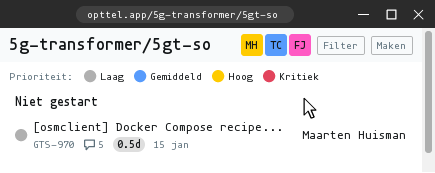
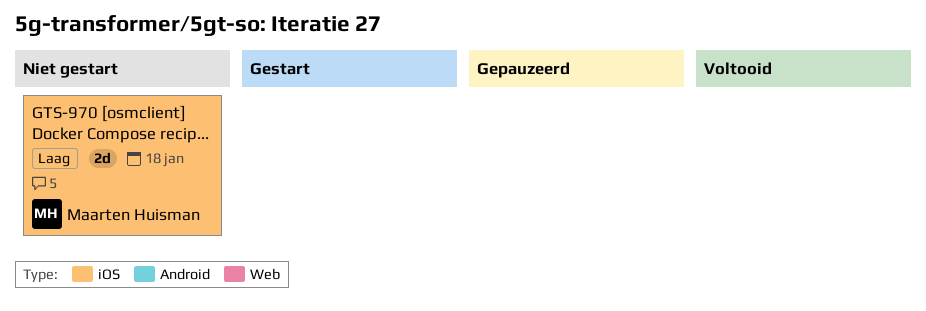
GTS-970, estimate: 0.5d -> 2d
GTS-970, due: Jan 15 -> Jan 18

